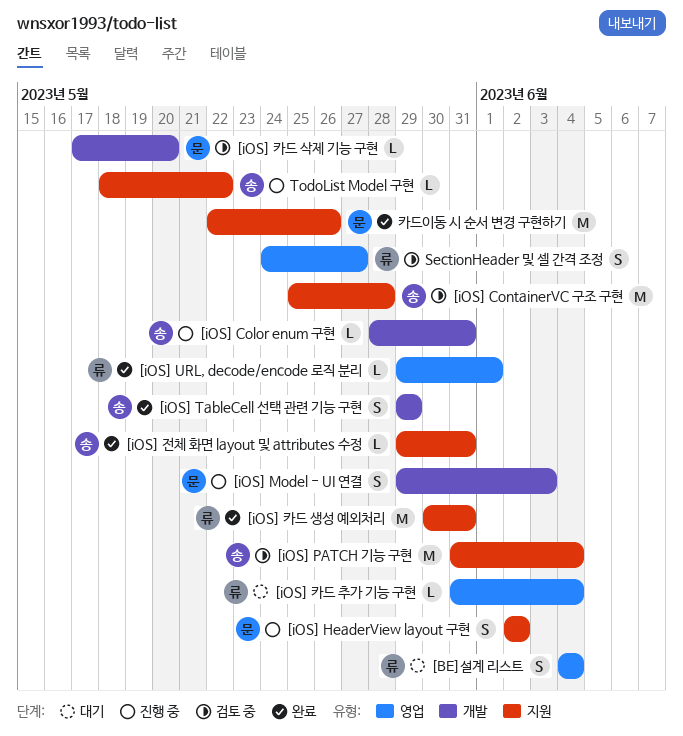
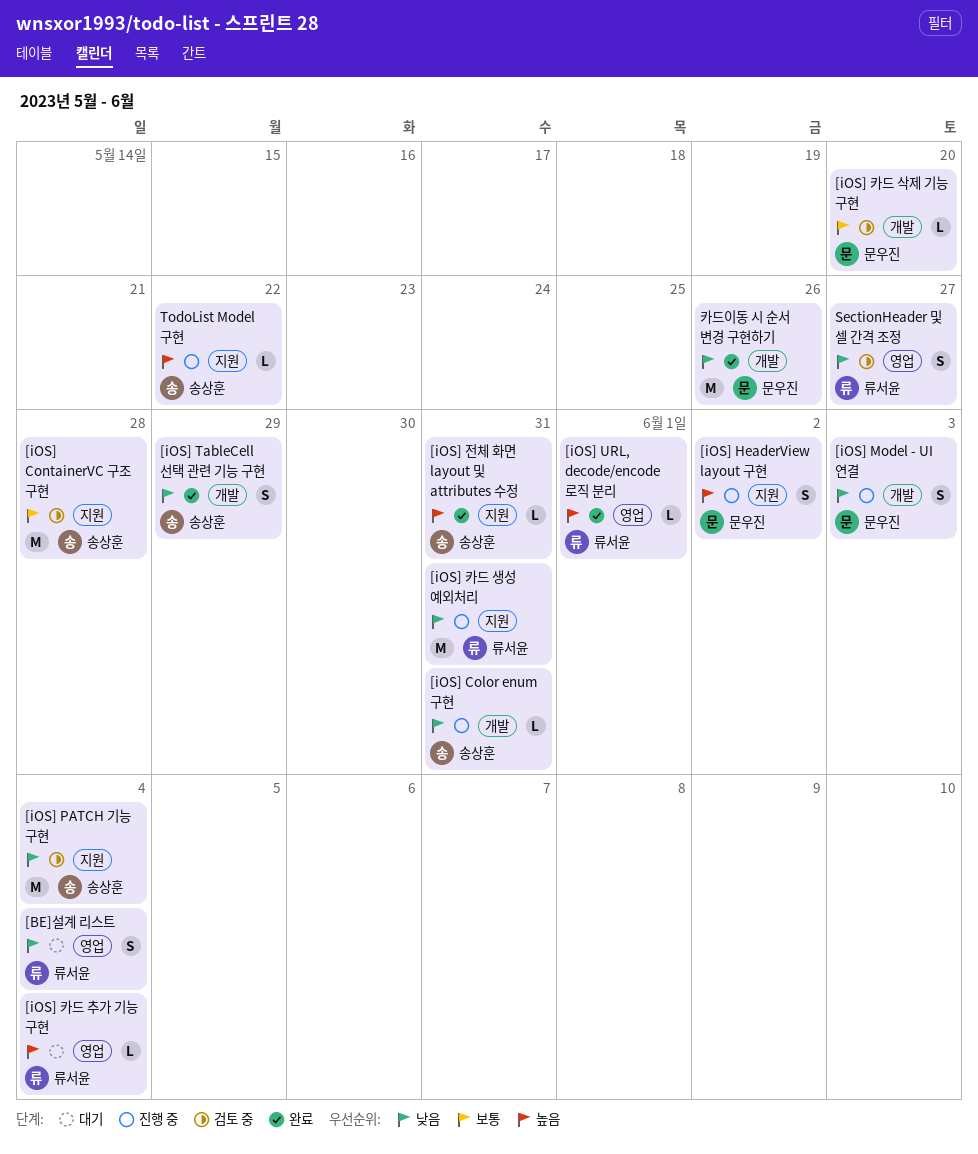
[iOS] 카드 생성 예외처리, status: 완료 -> 진행 중
카드이동 시 순서 변경 구현하기, label: 지원 -> 개발

